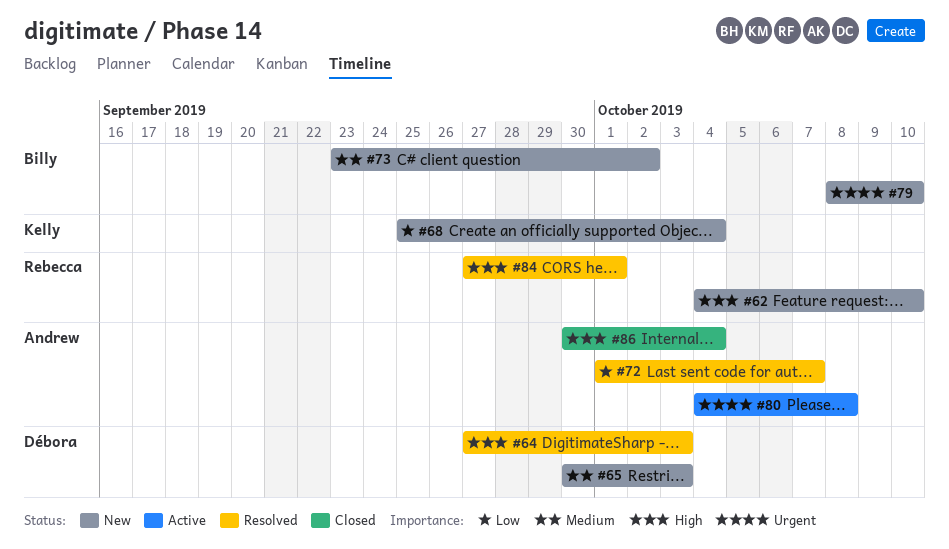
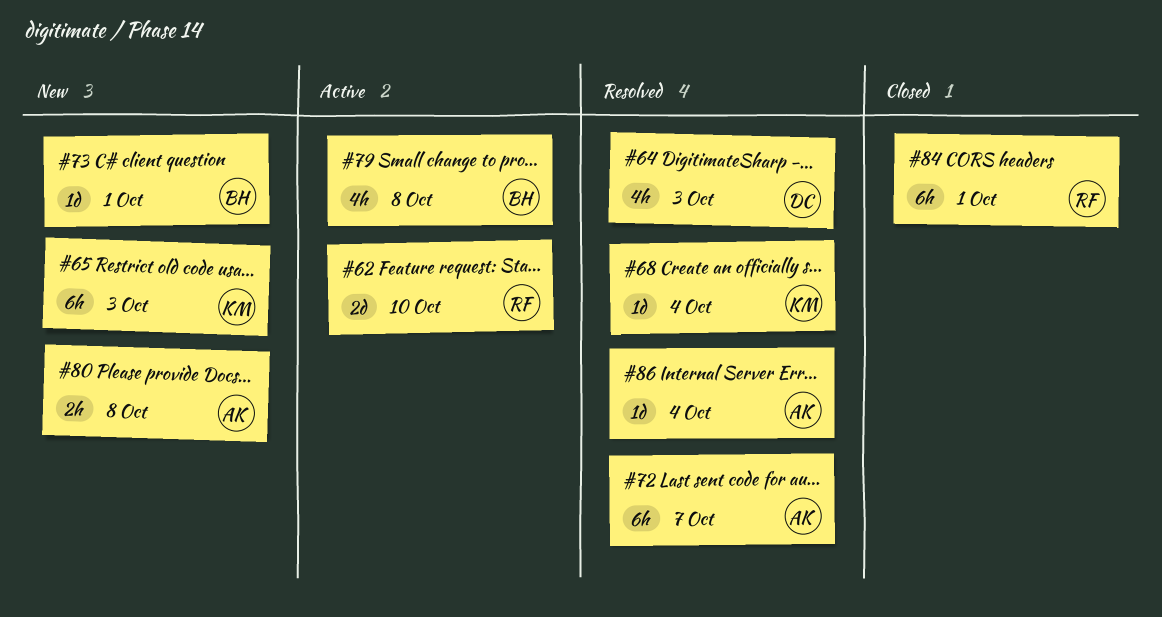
#62, status: New -> Active
#65, owner: Débora -> Kelly
#68, status: New -> Resolved
#73, due: Oct 2 -> Oct 1
#79, status: New -> Active
#79, due: Oct 10 -> Oct 8
#80, status: Active -> New
#84, status: Resolved -> Closed
#86, status: Closed -> Resolved

